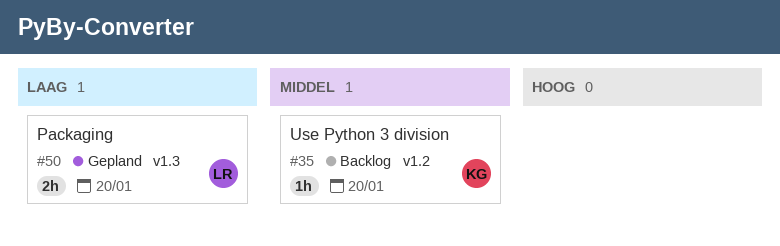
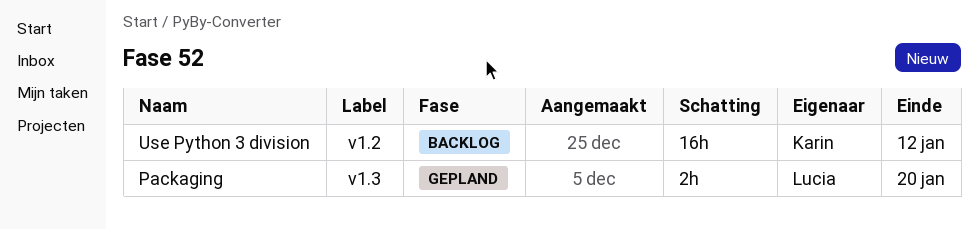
Use Python 3 division, estimate: 1h -> 16h
Use Python 3 division, due: Jan 20 -> Jan 12

